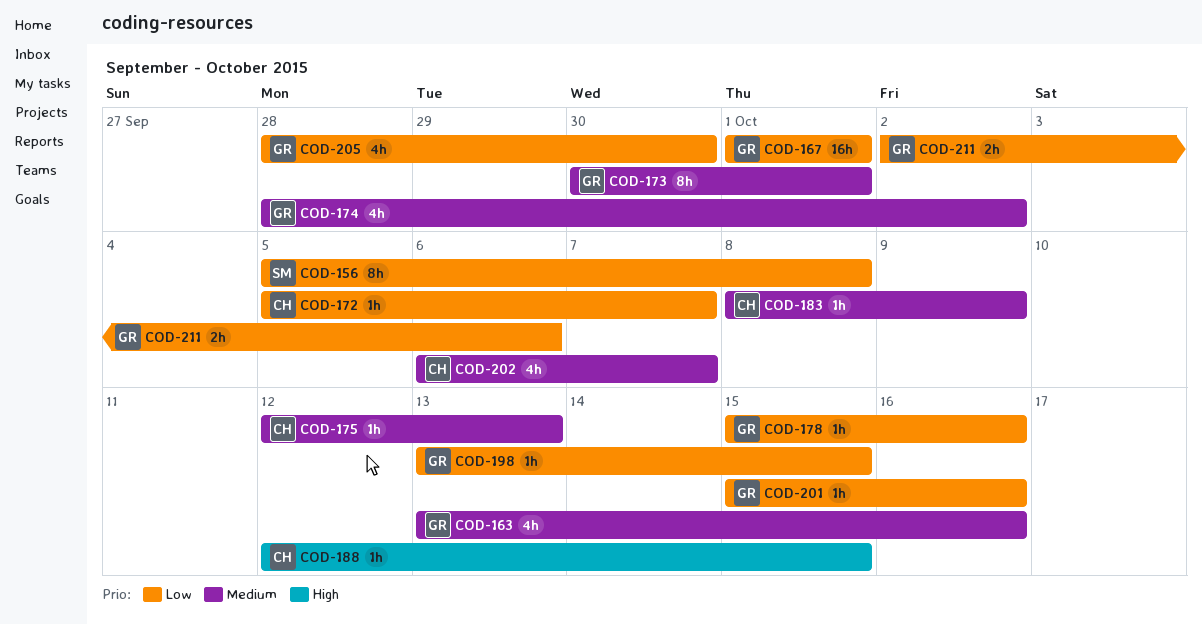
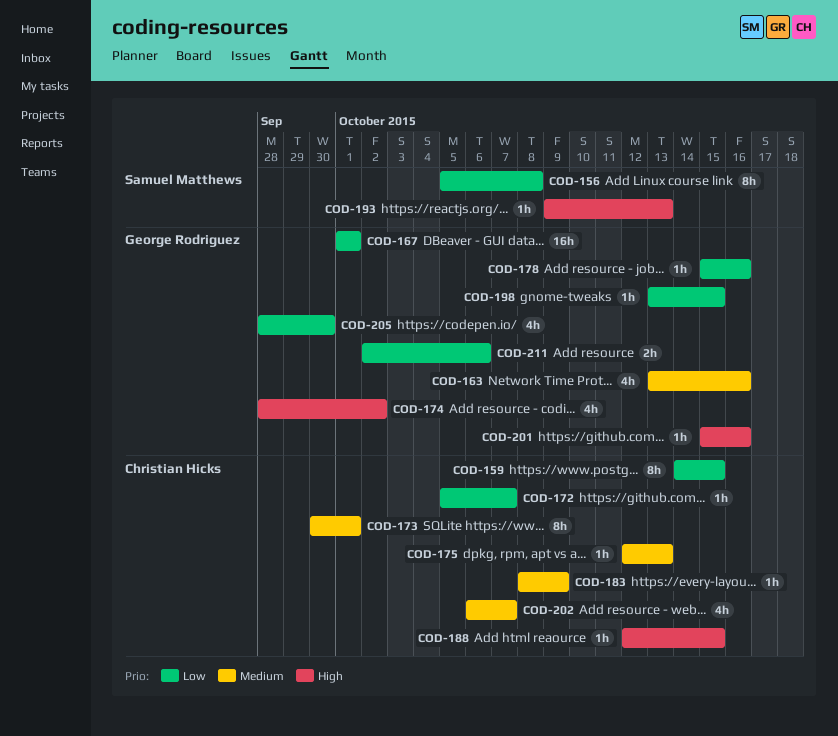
COD-159: none -> present
COD-173, owner: George Rodriguez -> Christian Hicks
COD-174, priority: Medium -> High
COD-193: none -> present
COD-201, priority: Low -> High

